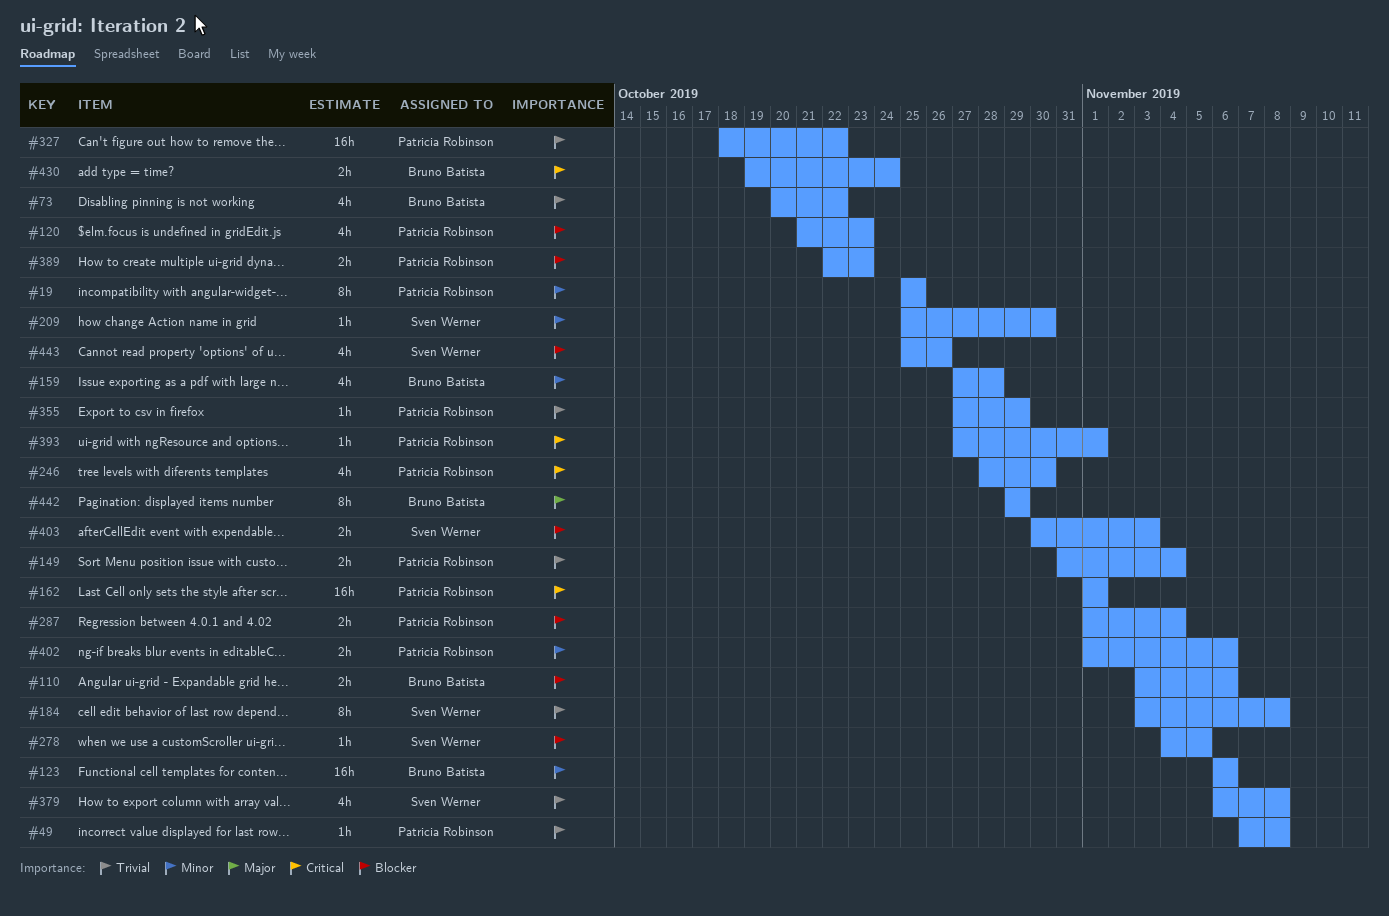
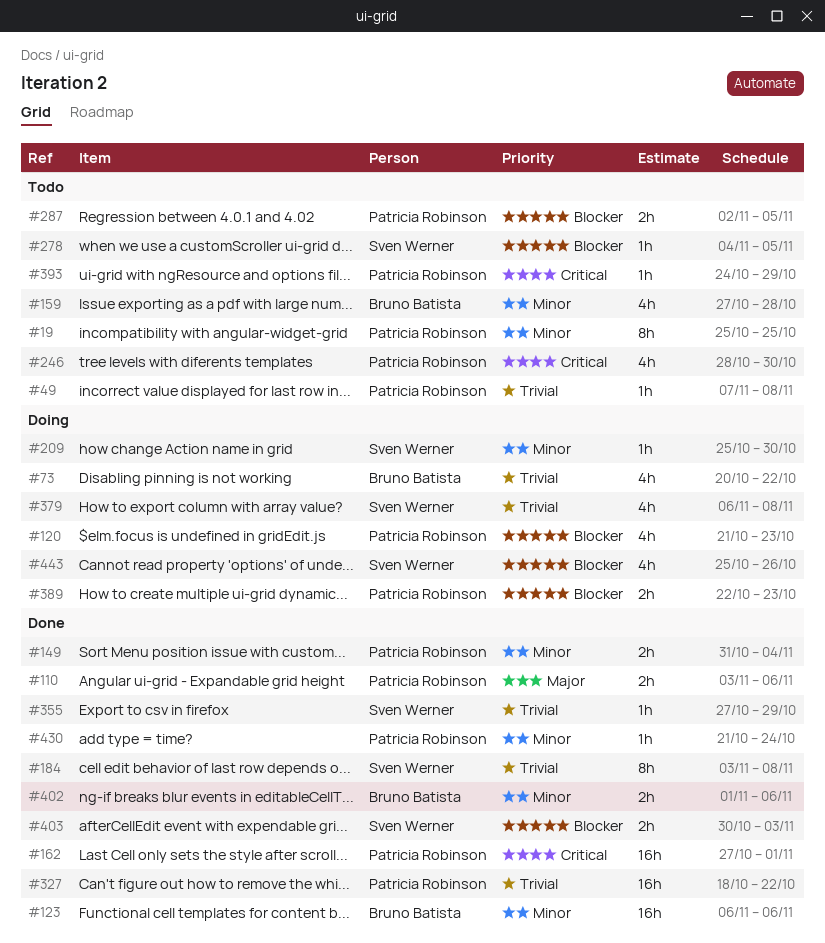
#110, owner: Bruno Batista -> Patricia Robinson
#110, priority: Blocker -> Major
#149, priority: Trivial -> Minor
#162, start: Nov 1 -> Oct 27
#287, start: Nov 1 -> Nov 2
#287, due: Nov 4 -> Nov 5
#355, owner: Patricia Robinson -> Sven Werner
#393, start: Oct 27 -> Oct 24
#393, due: Nov 1 -> Oct 29
#402, owner: Patricia Robinson -> Bruno Batista
#430, owner: Bruno Batista -> Patricia Robinson
#430, priority: Critical -> Minor
#430, estimate: 2h -> 1h
#430, start: Oct 19 -> Oct 21
#442: present -> none

